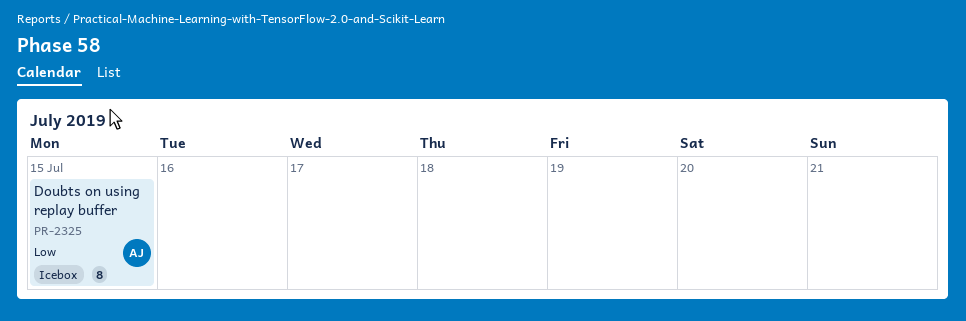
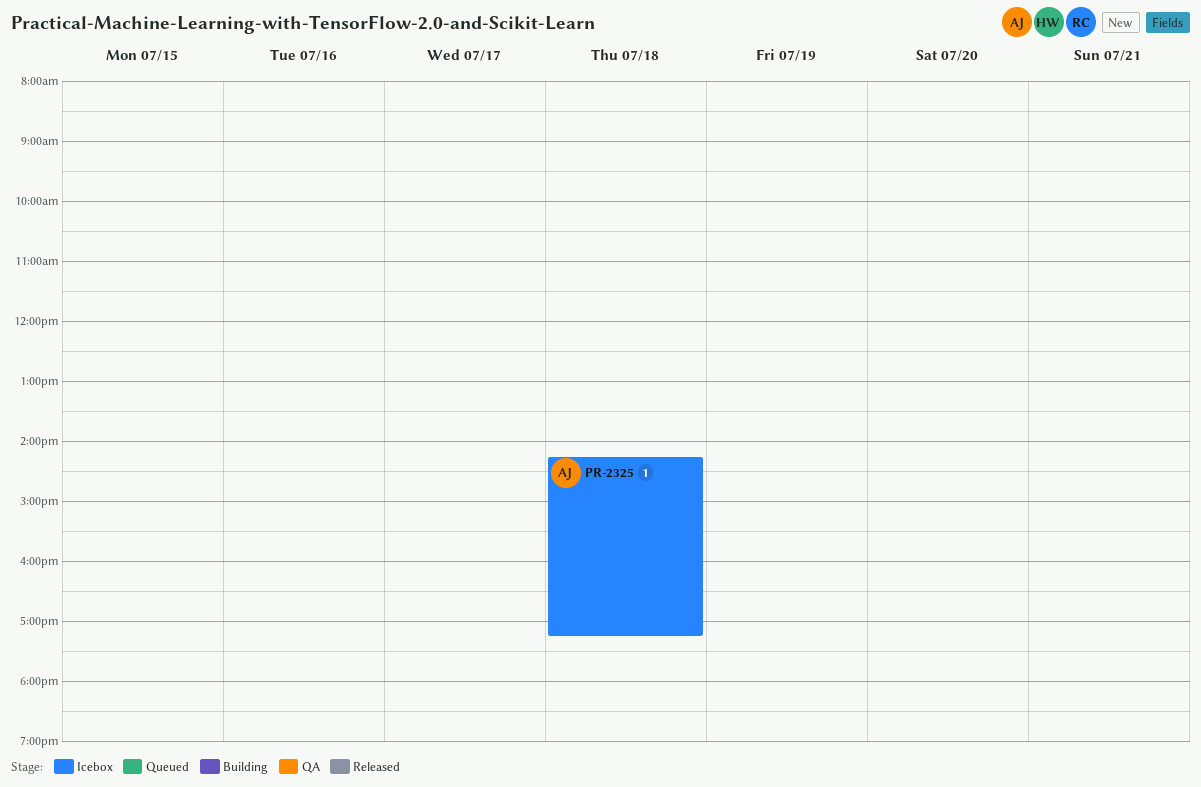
PR-2325, estimate: 8 -> 1
PR-2325, day: Jul 15 -> Jul 18

